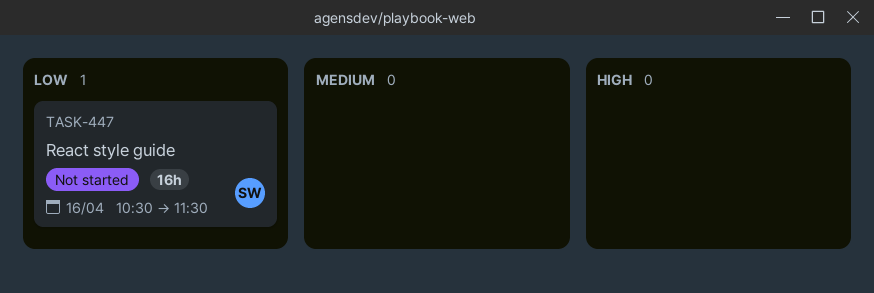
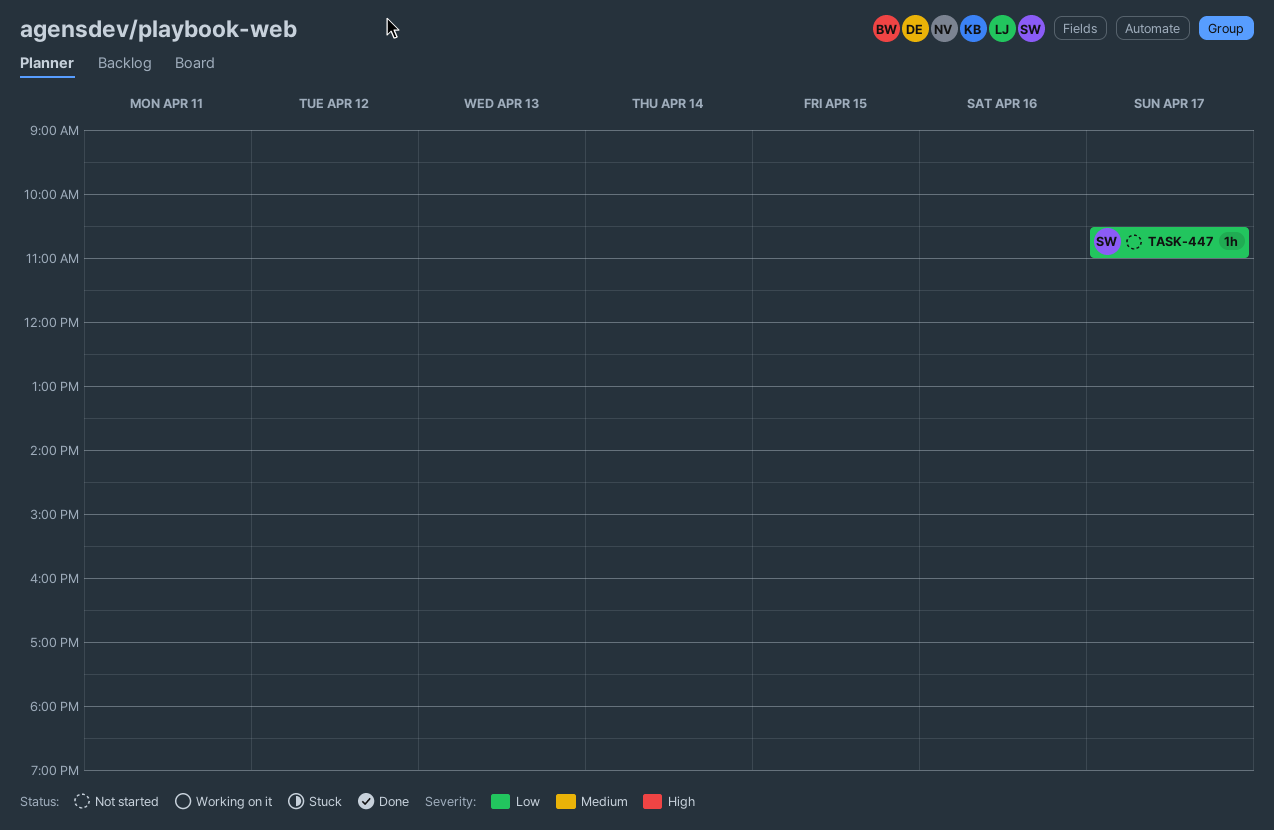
TASK-447, estimate: 16h -> 1h
TASK-447, day: Apr 16 -> Apr 17
TASK-447, ends: 11:30 -> 11:00

